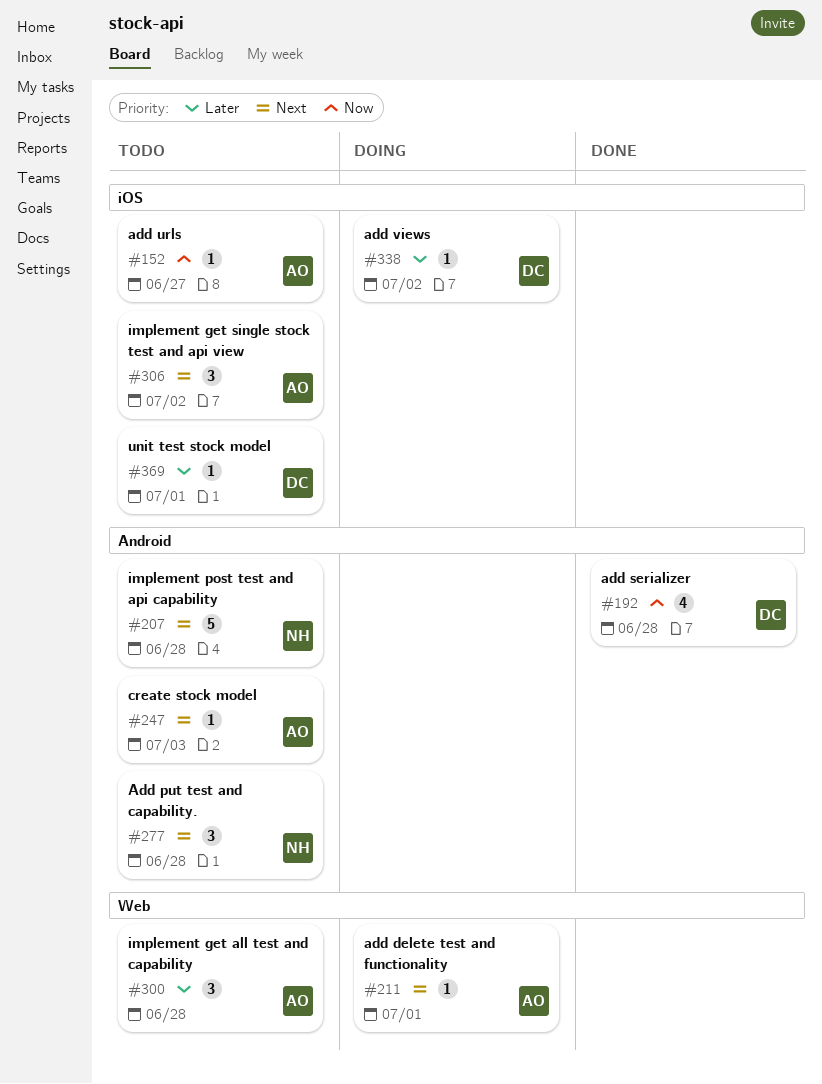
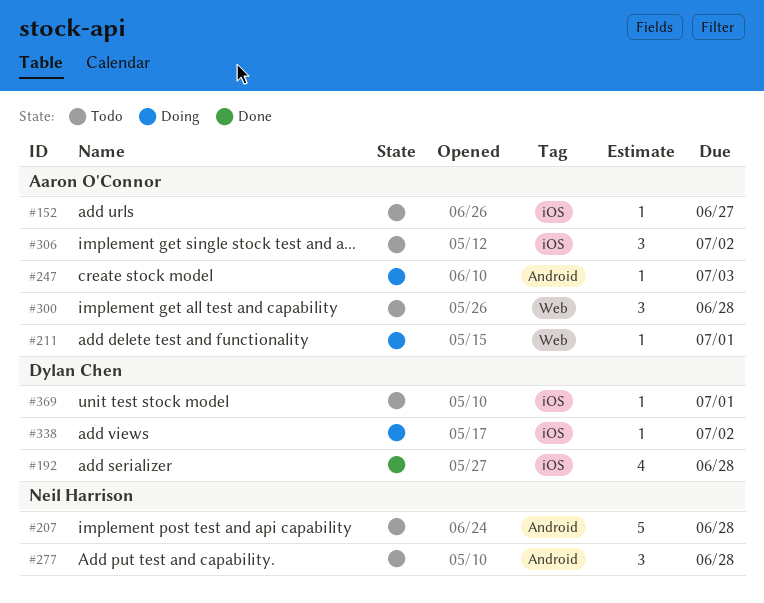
#192, label: Android -> iOS
#247, status: Todo -> Doing

